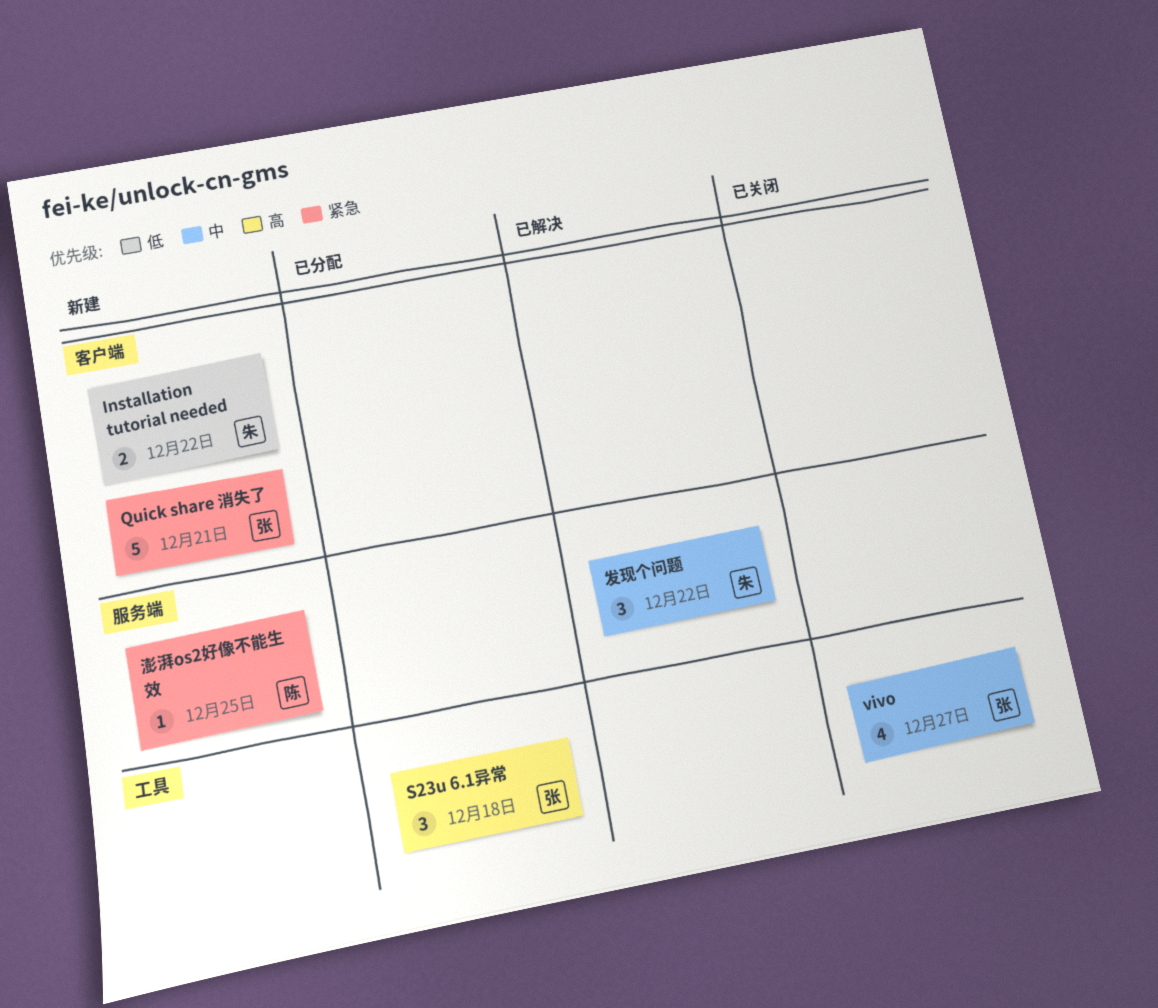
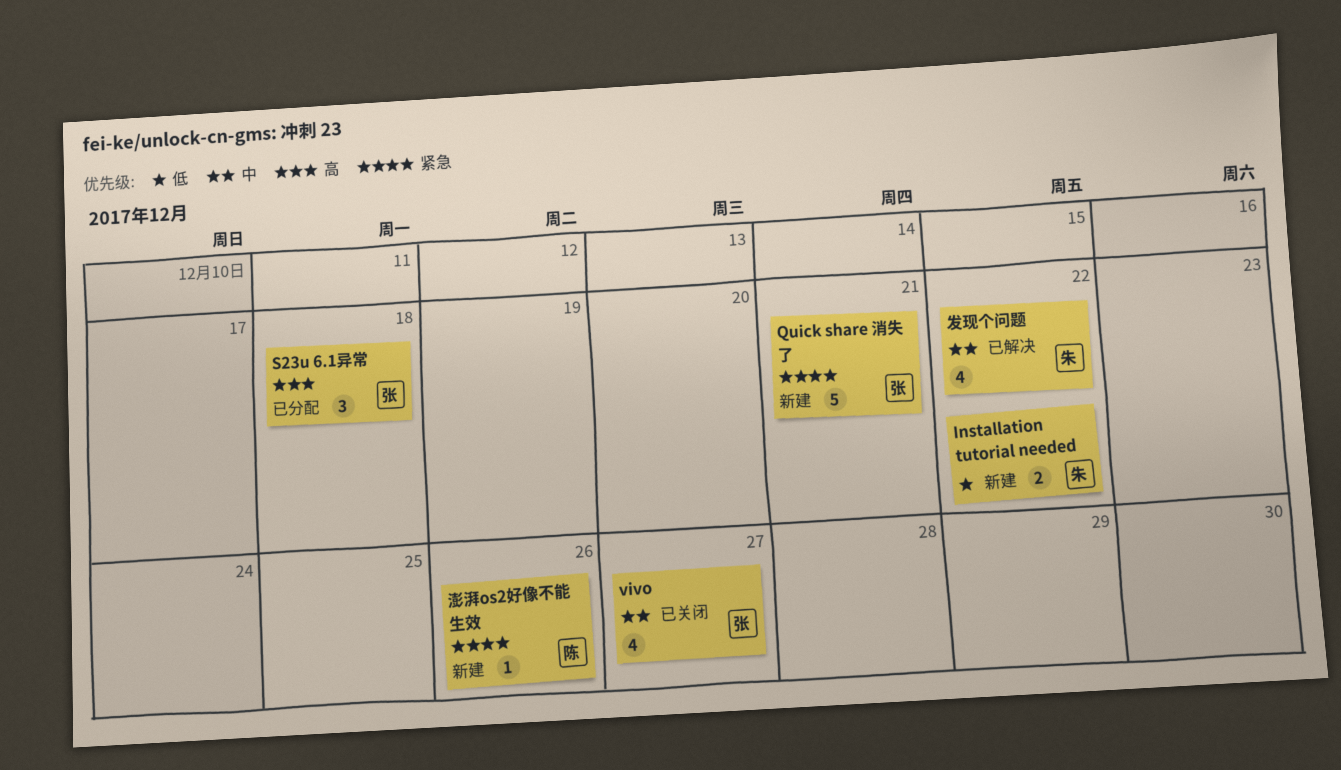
发现个问题, estimate: 3 -> 4
澎湃os2好像不能生效, due: Dec 25 -> Dec 26

